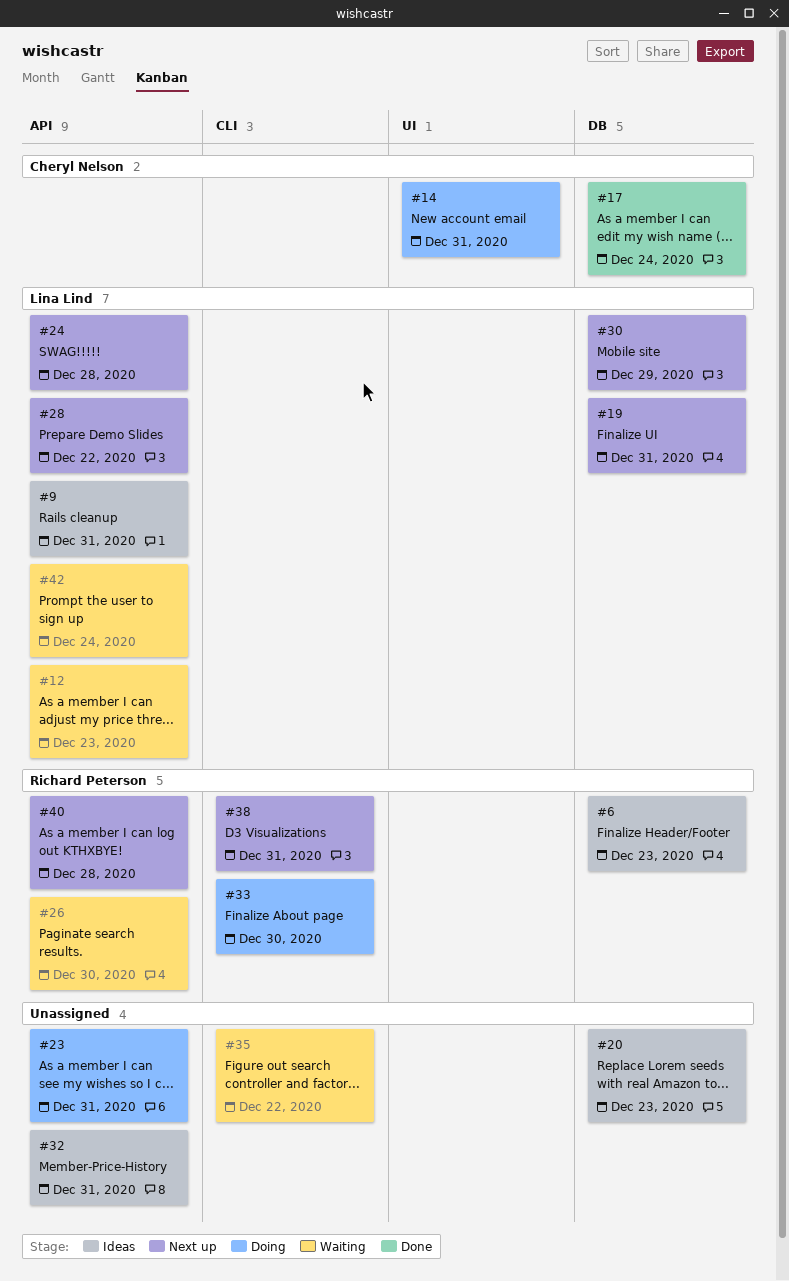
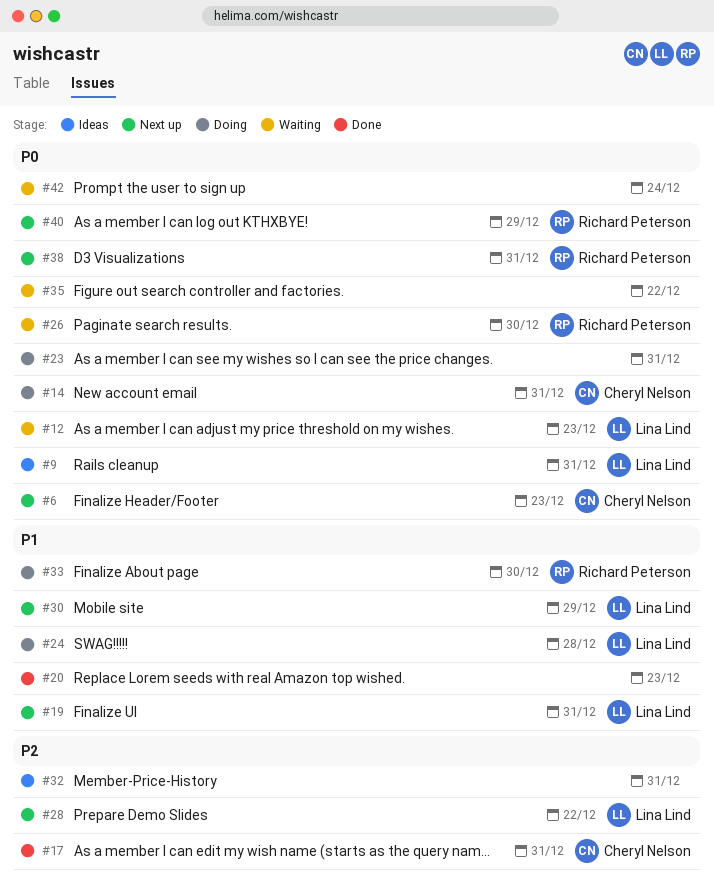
#6, status: Ideas -> Next up
#6, owner: Richard Peterson -> Cheryl Nelson
#17, due: Dec 24 -> Dec 31
#20, status: Ideas -> Done
#24, status: Next up -> Doing
#40, due: Dec 28 -> Dec 29
#42, owner: Lina Lind -> none

